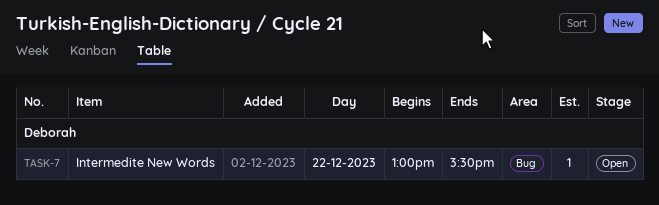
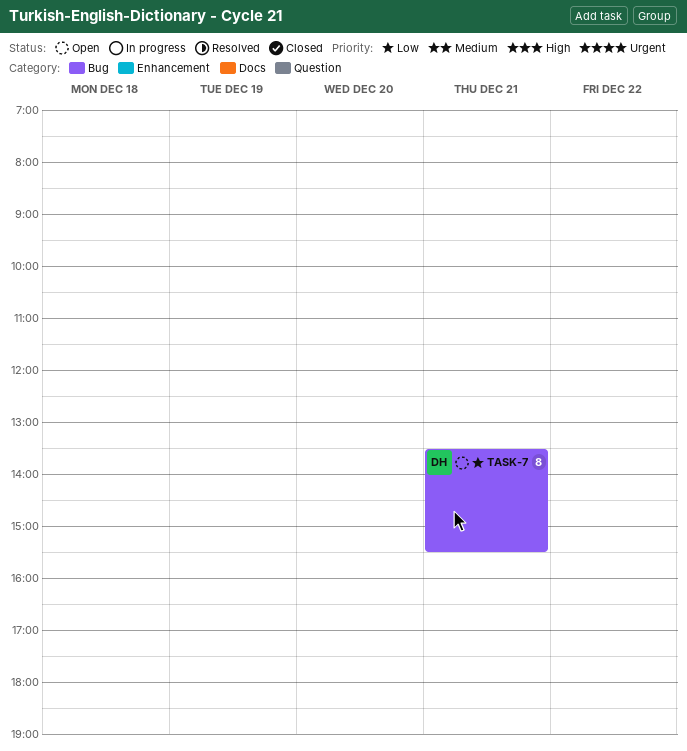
TASK-7, estimate: 1 -> 8
TASK-7, day: Dec 22 -> Dec 21
TASK-7, begins: 13:00 -> 13:30

